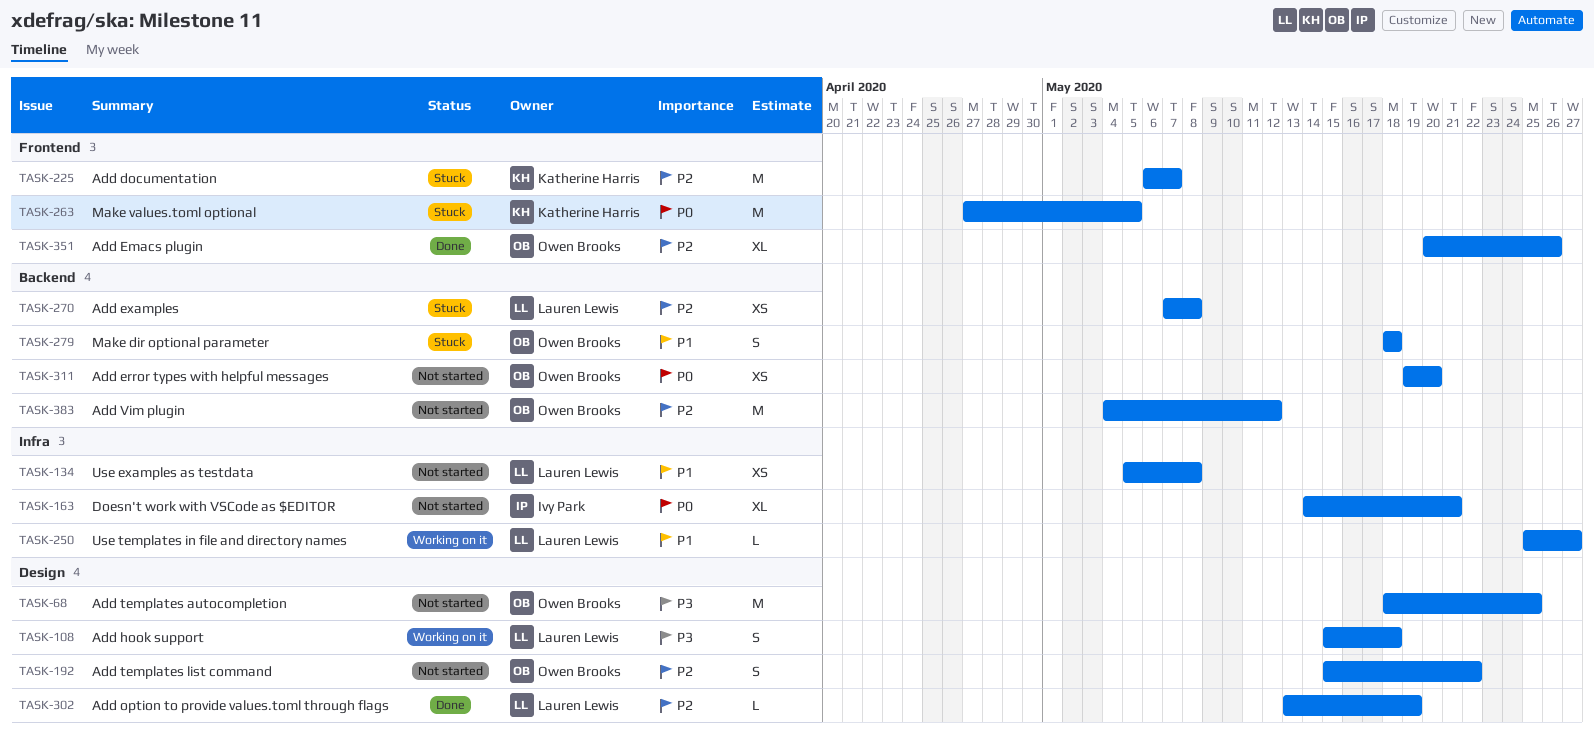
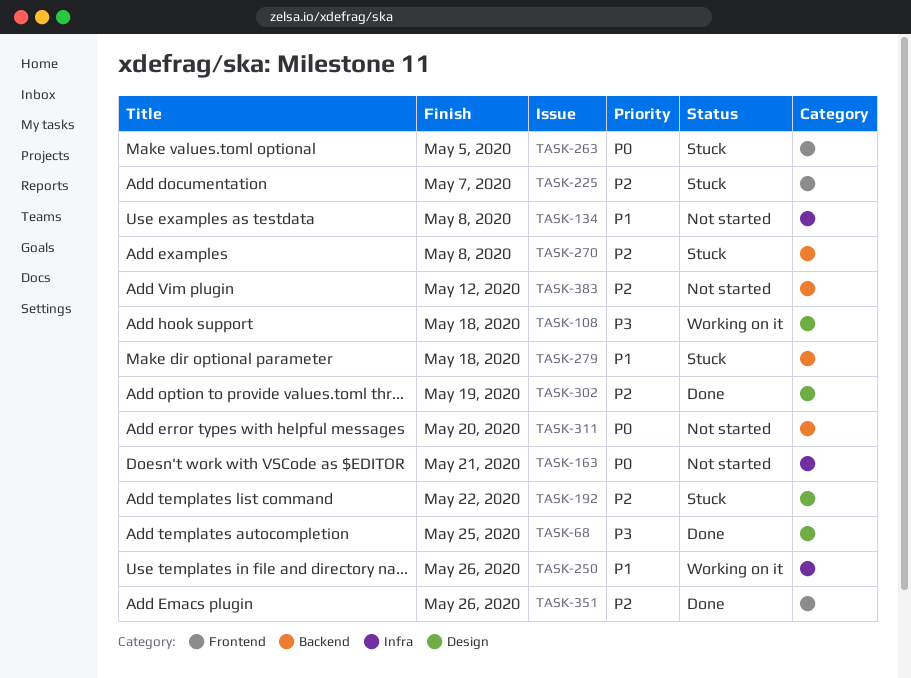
TASK-68, status: Not started -> Done
TASK-192, status: Not started -> Stuck
TASK-250, due: May 27 -> May 26

